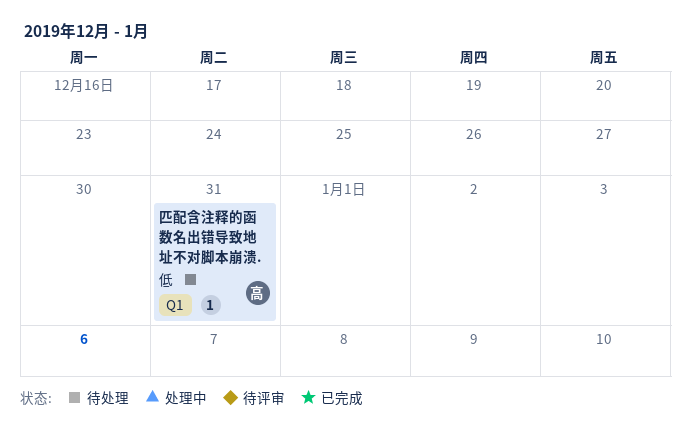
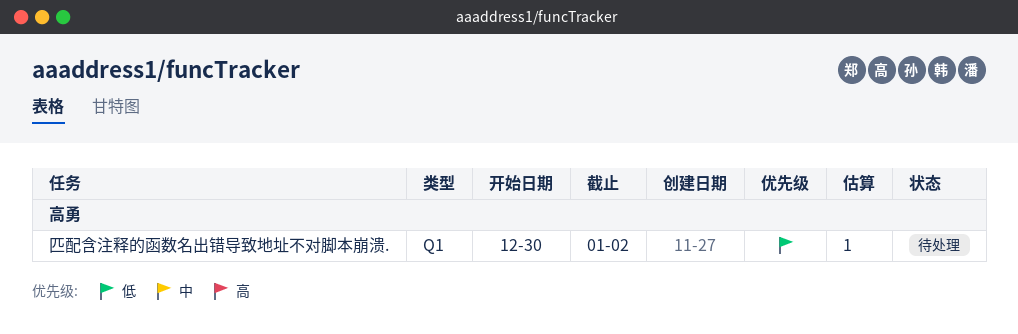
匹配含注释的函数名出错导致地址不对脚本崩溃., due: Dec 31 -> Jan 2

